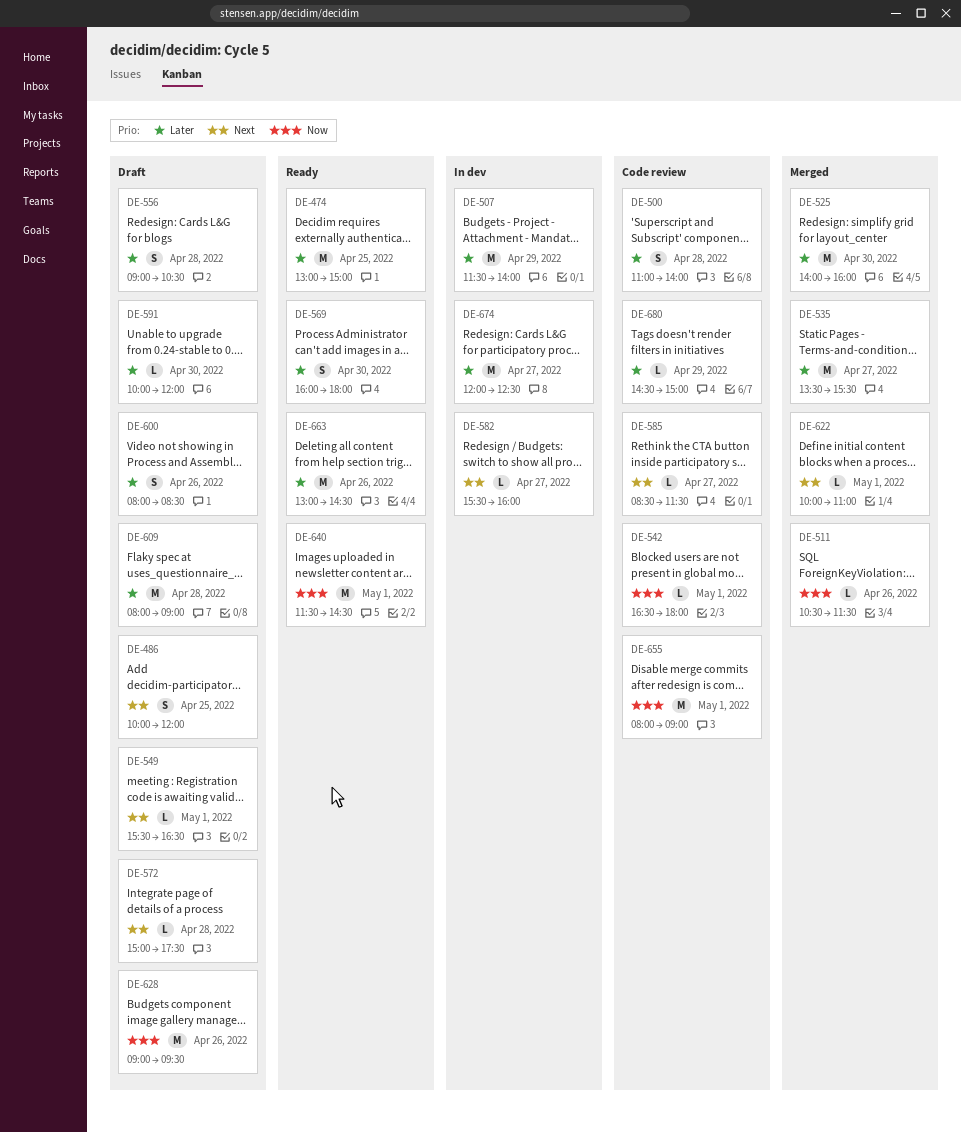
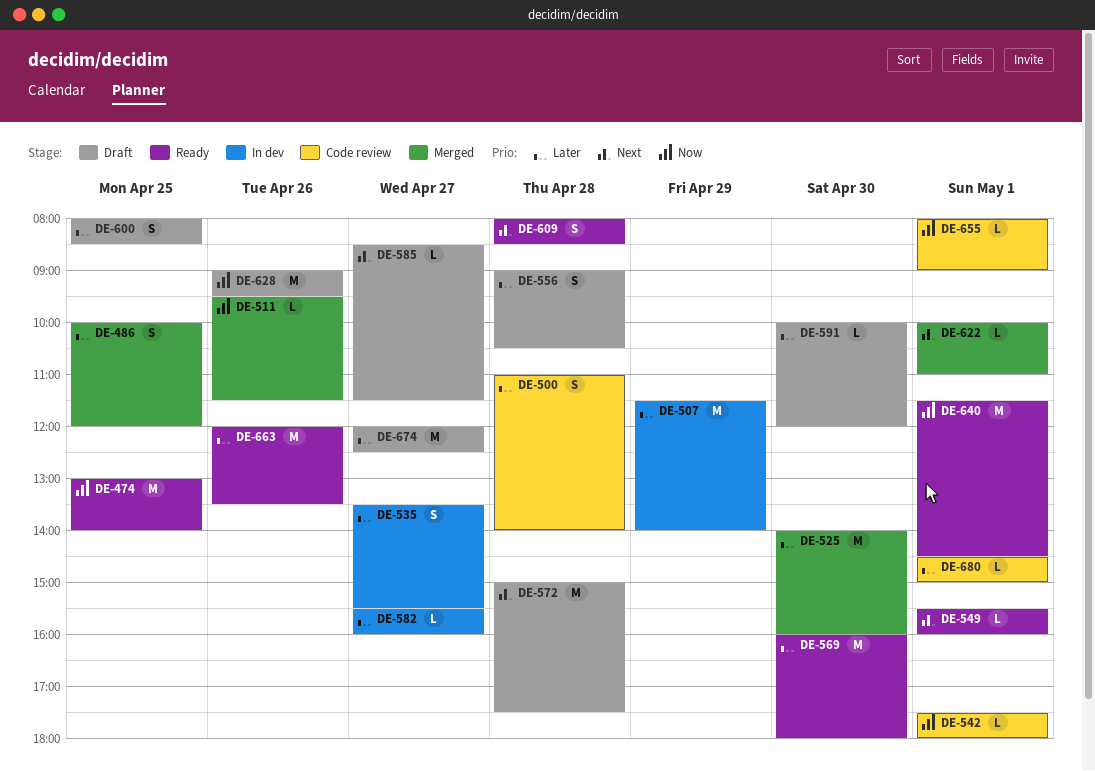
DE-474, priority: Later -> Now
DE-474, ends: 15:00 -> 14:00
DE-486, status: Draft -> Merged
DE-486, priority: Next -> Later
DE-511, begins: 10:30 -> 09:30
DE-535, status: Merged -> In dev
DE-535, estimate: M -> S
DE-542, begins: 16:30 -> 17:30
DE-549, status: Draft -> Ready
DE-549, ends: 16:30 -> 16:00
DE-569, estimate: S -> M
DE-572, estimate: L -> M
DE-582, priority: Next -> Later
DE-585, status: Code review -> Draft
DE-600, day: Apr 26 -> Apr 25
DE-609, status: Draft -> Ready
DE-609, priority: Later -> Next
DE-609, estimate: M -> S
DE-609, ends: 09:00 -> 08:30
DE-655, estimate: M -> L
DE-663, begins: 13:00 -> 12:00
DE-663, ends: 14:30 -> 13:30
DE-674, status: In dev -> Draft
DE-680, day: Apr 29 -> May 1

